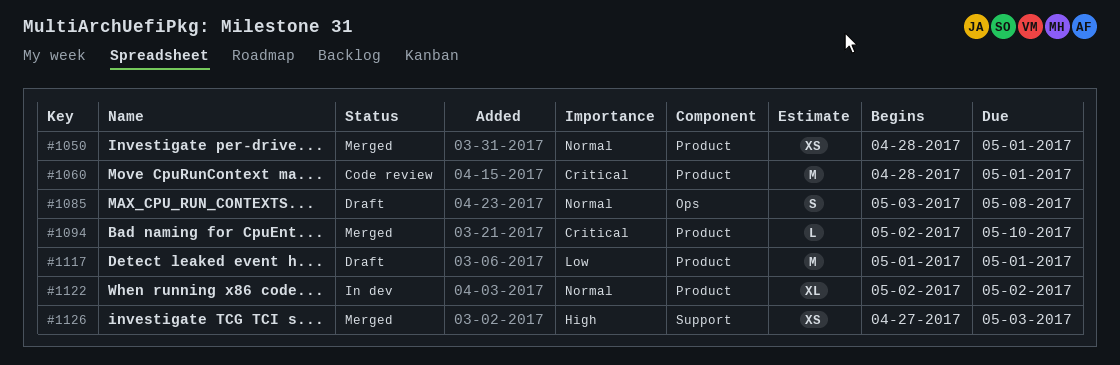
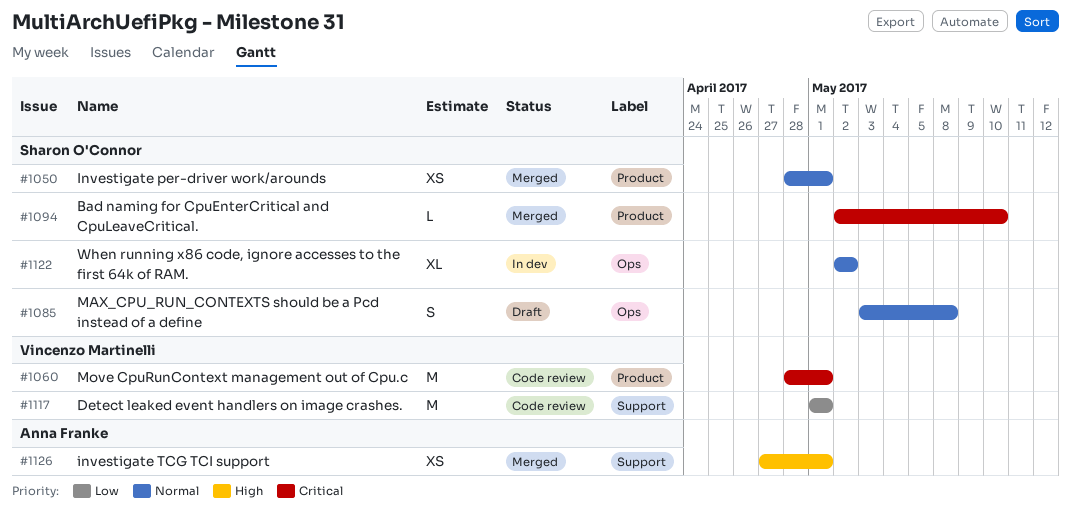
#1117, status: Draft -> Code review
#1117, label: Product -> Support
#1122, label: Product -> Ops
#1126, due: May 3 -> May 1

